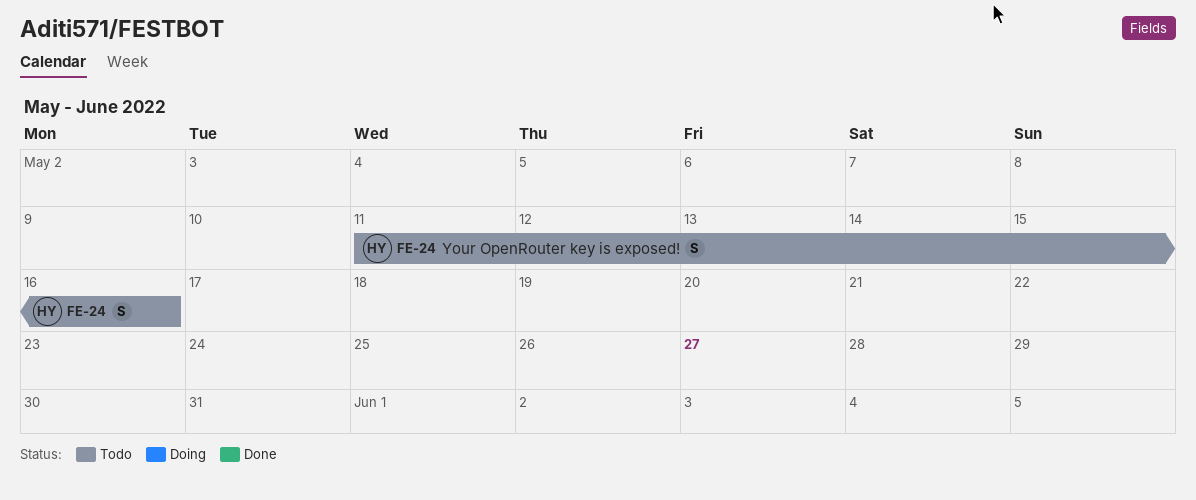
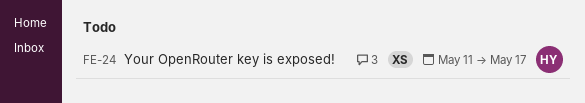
FE-24, estimate: S -> XS
FE-24, due: May 16 -> May 17

